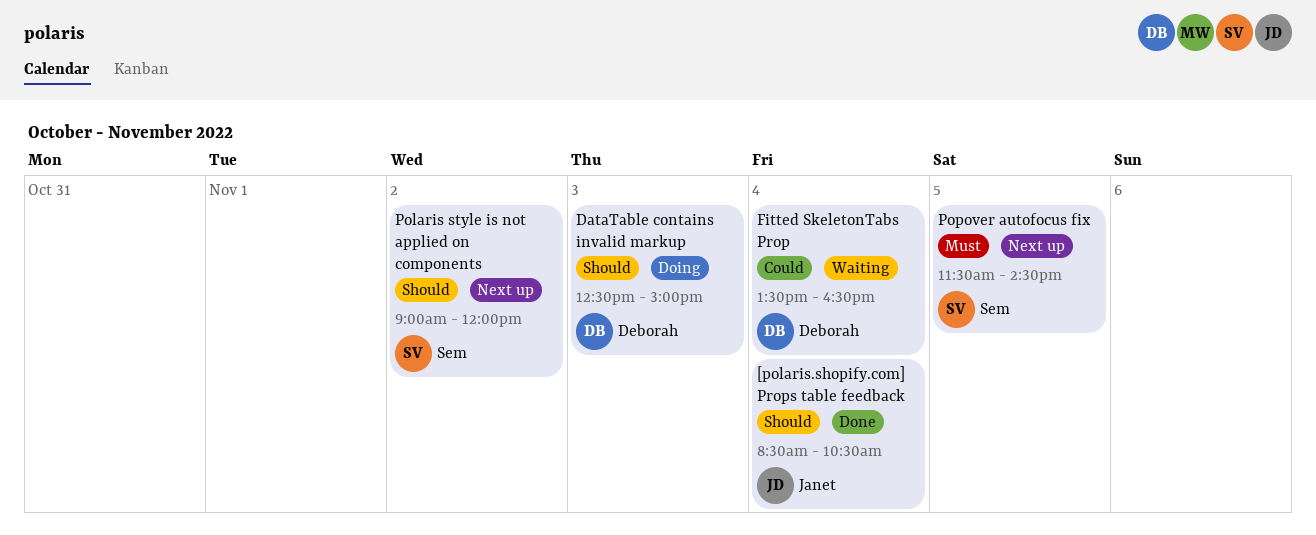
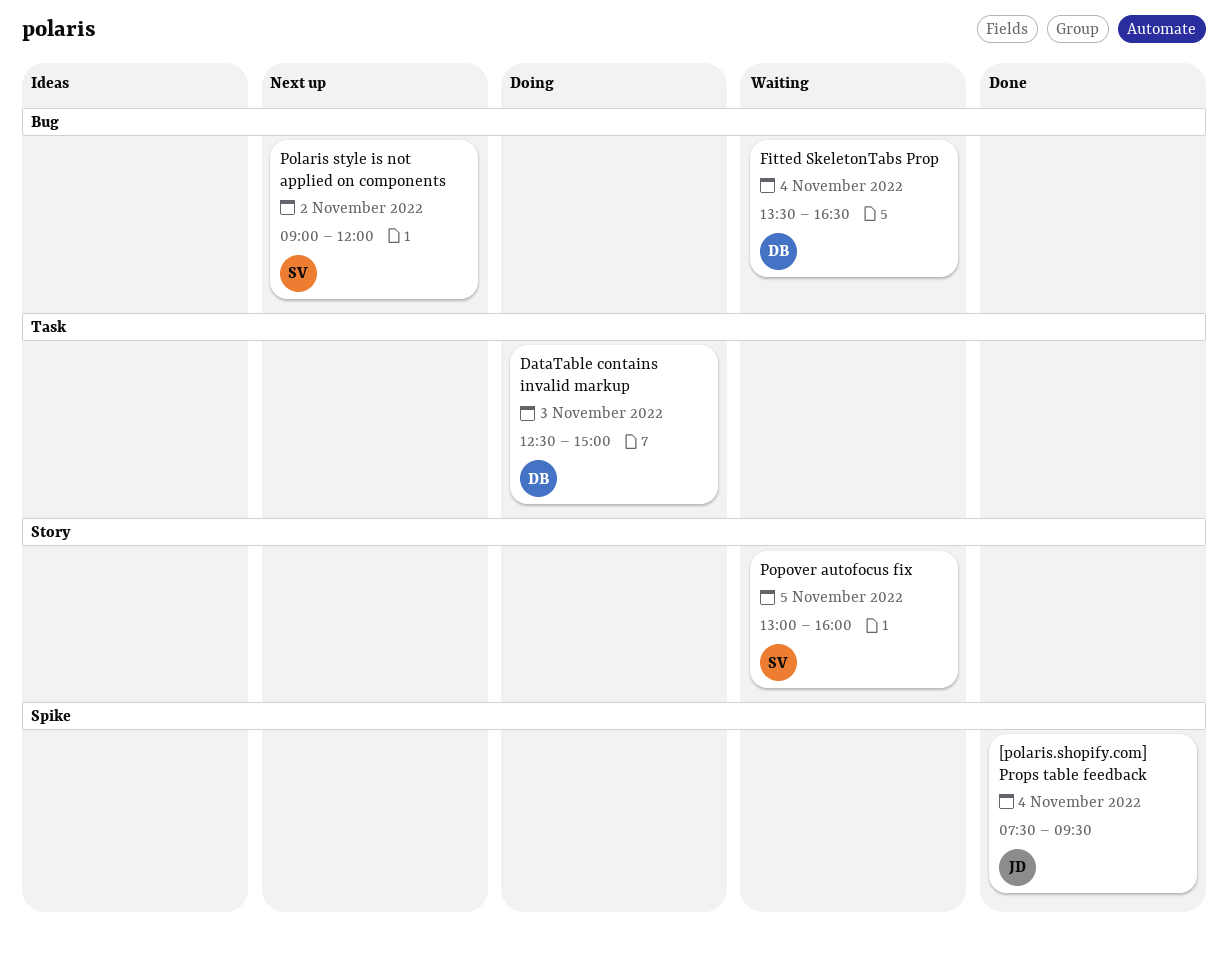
[polaris.shopify.com] Props table feedback, begins: 08:30 -> 07:30
[polaris.shopify.com] Props table feedback, ends: 10:30 -> 09:30
Popover autofocus fix, status: Next up -> Waiting
Popover autofocus fix, begins: 11:30 -> 13:00
Popover autofocus fix, ends: 14:30 -> 16:00

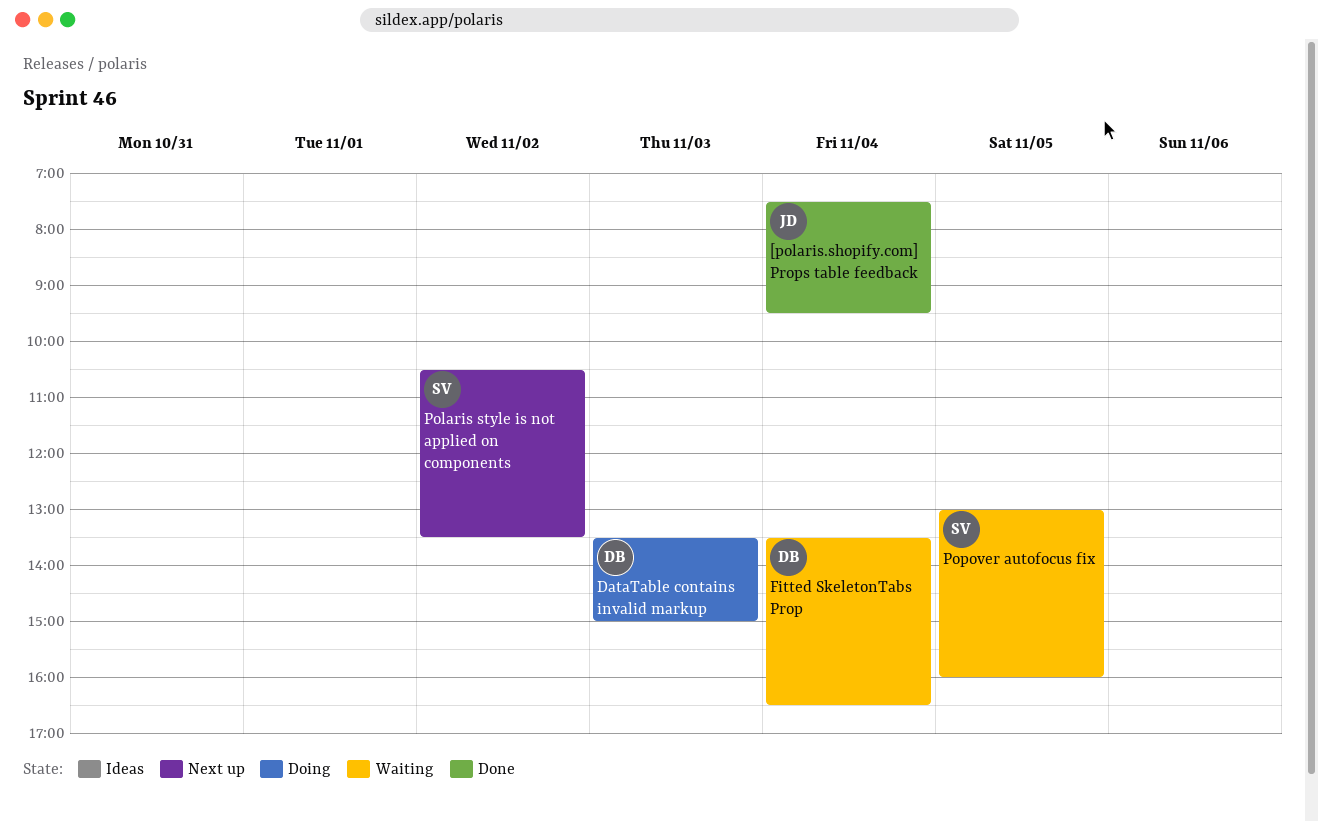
DataTable contains invalid markup, begins: 12:30 -> 13:30
Polaris style is not applied on components, begins: 09:00 -> 10:30
Polaris style is not applied on components, ends: 12:00 -> 13:30

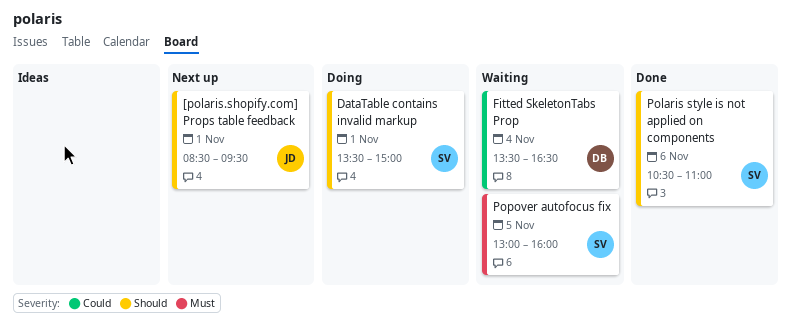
[polaris.shopify.com] Props table feedback, status: Done -> Next up
[polaris.shopify.com] Props table feedback, day: Nov 4 -> Nov 1
[polaris.shopify.com] Props table feedback, begins: 07:30 -> 08:30
DataTable contains invalid markup, owner: DB -> SV
DataTable contains invalid markup, day: Nov 3 -> Nov 1
Polaris style is not applied on components, status: Next up -> Done
Polaris style is not applied on components, day: Nov 2 -> Nov 6
Polaris style is not applied on components, ends: 13:30 -> 11:00

